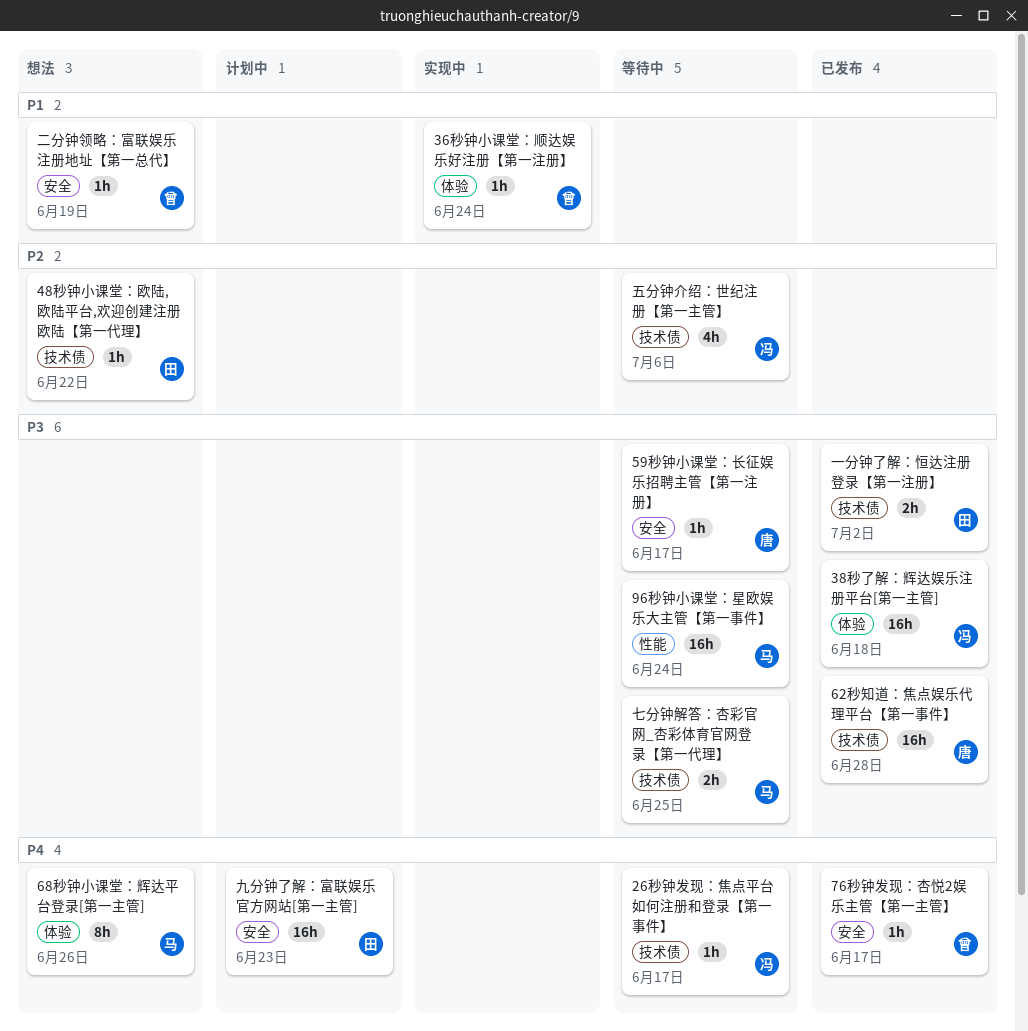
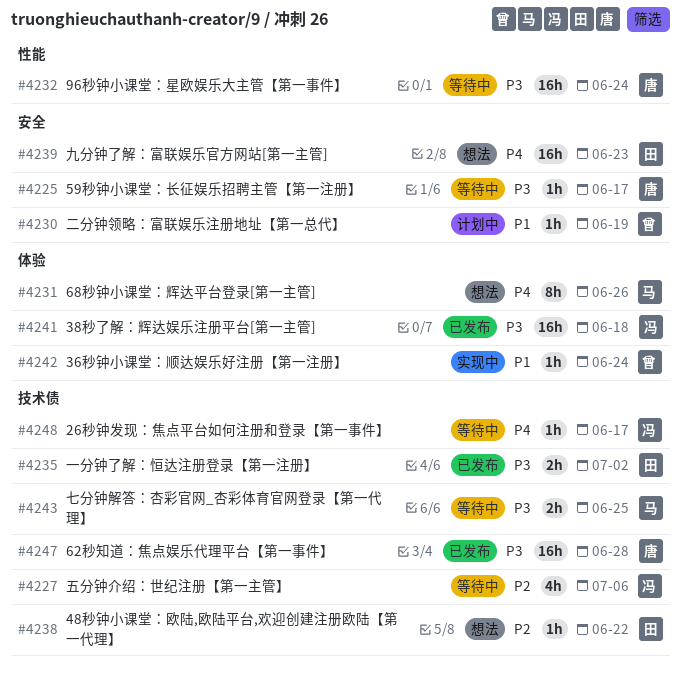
76秒钟发现：杏悦2娱乐主管【第一主管】: present -> none
96秒钟小课堂：星欧娱乐大主管【第一事件】, owner: 马 -> 唐
九分钟了解：富联娱乐官方网站[第一主管], status: 计划中 -> 想法
二分钟领略：富联娱乐注册地址【第一总代】, status: 想法 -> 计划中

